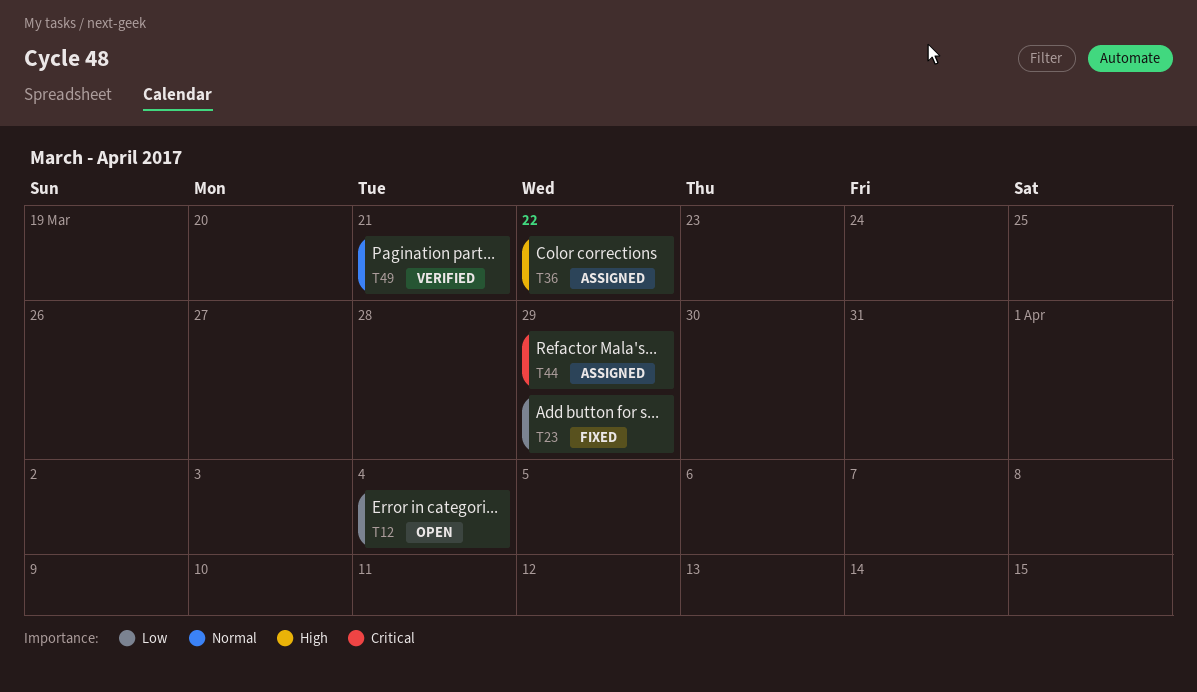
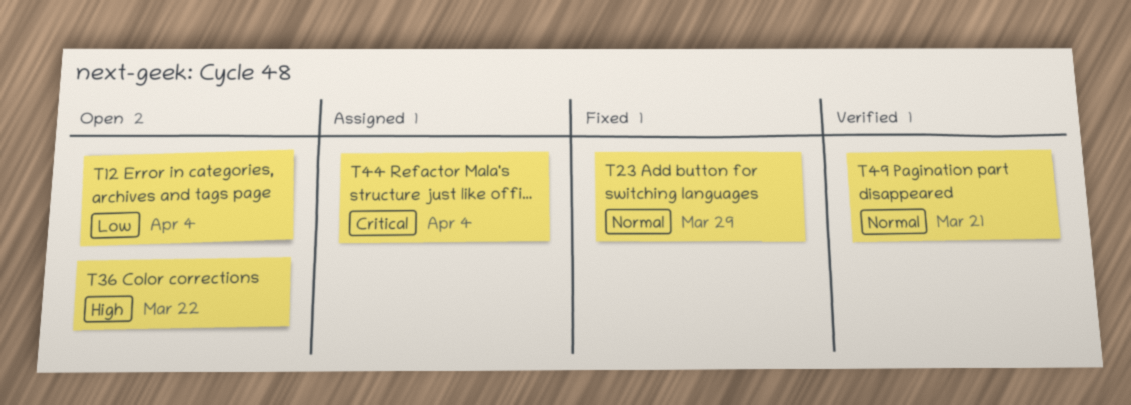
T23, priority: Low -> Normal
T36, status: Assigned -> Open
T44, due: Mar 29 -> Apr 4

